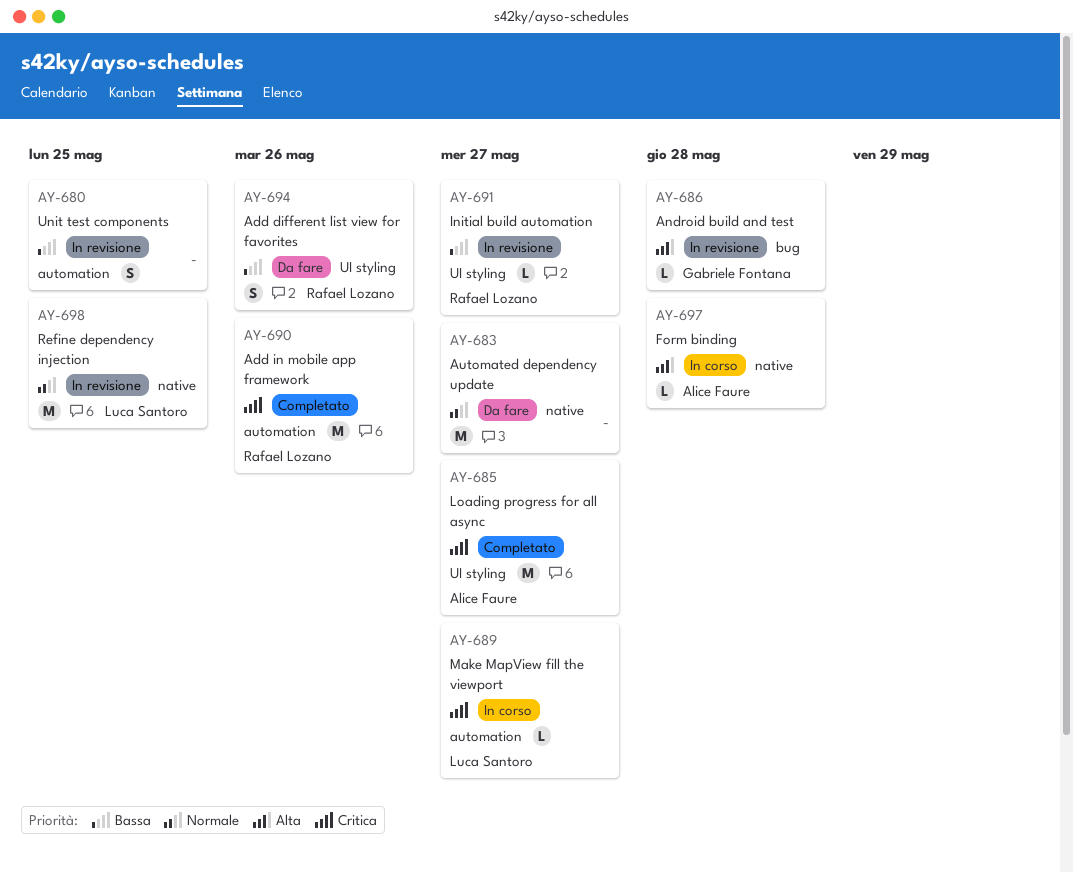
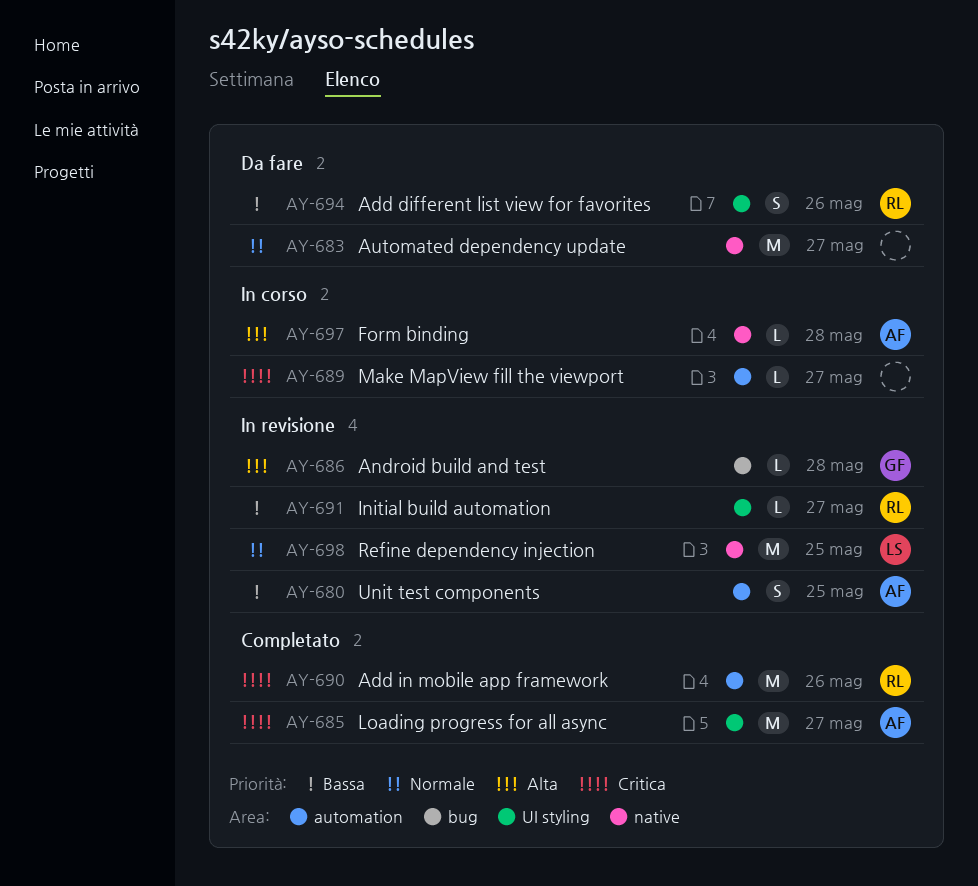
AY-680, owner: none -> Alice Faure
AY-689, owner: Luca Santoro -> none

